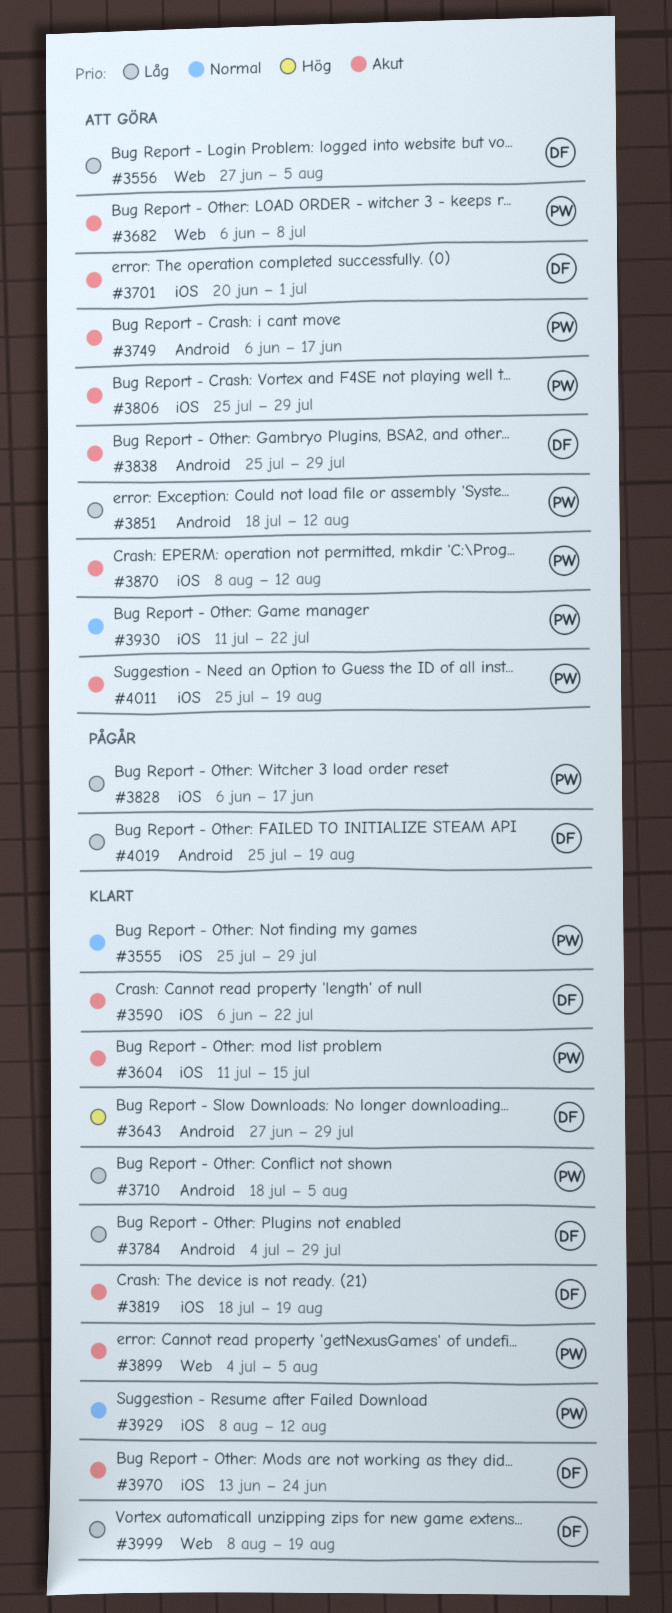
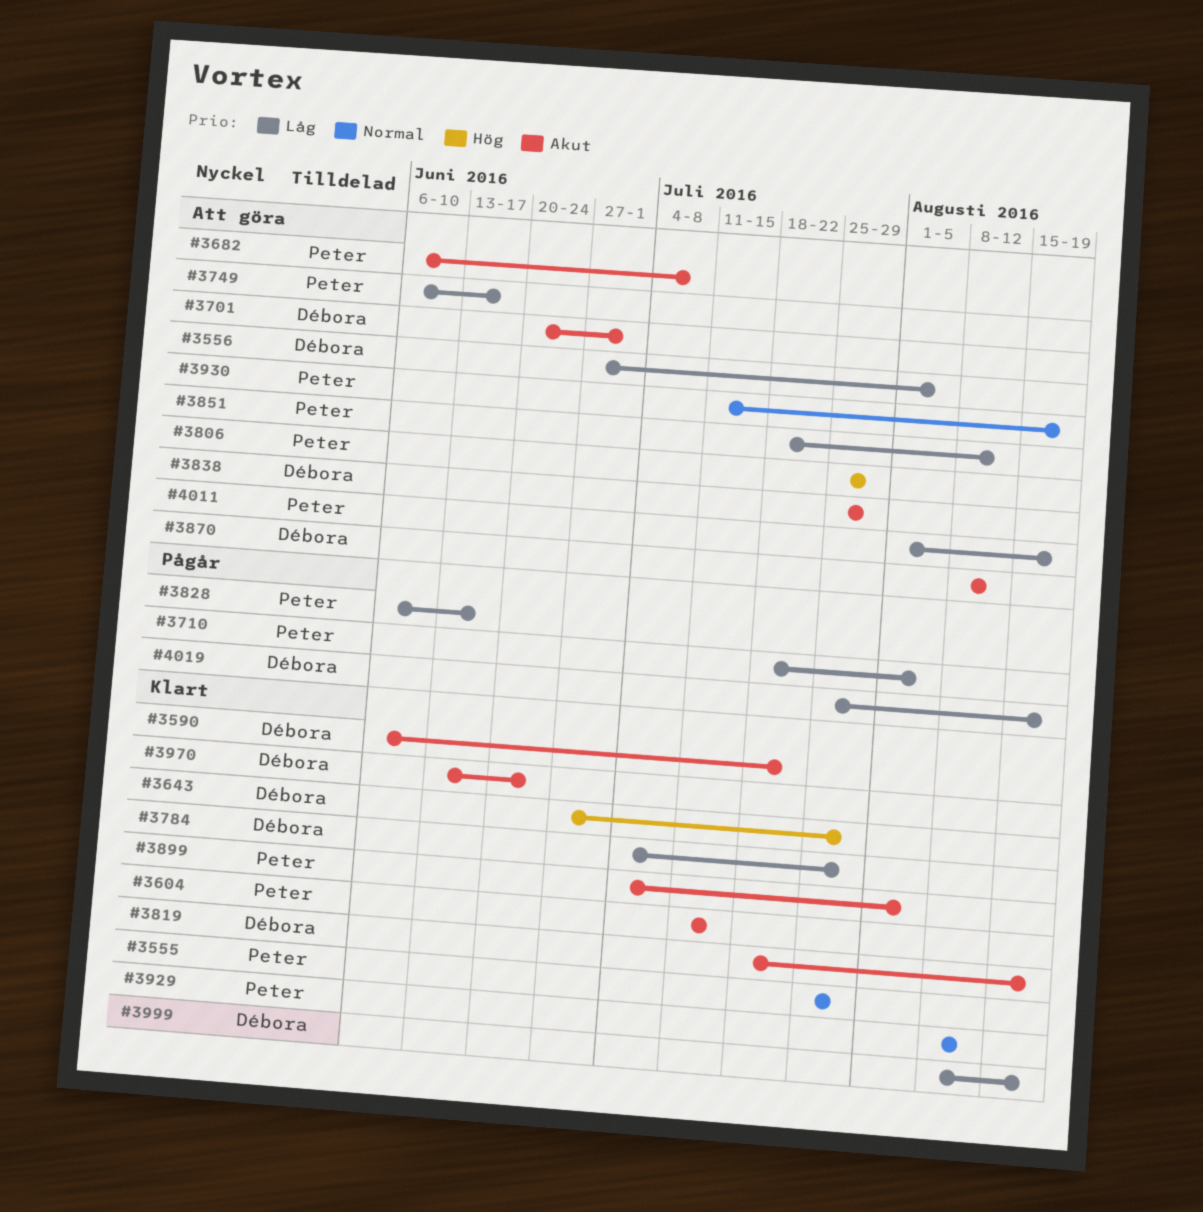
#3710, status: Klart -> Pågår
#3749, priority: Akut -> Låg
#3806, priority: Akut -> Hög
#3870, owner: Peter -> Débora
#3930, due: Jul 22 -> Aug 19
#4011, priority: Akut -> Låg
#4011, start: Jul 25 -> Aug 1

